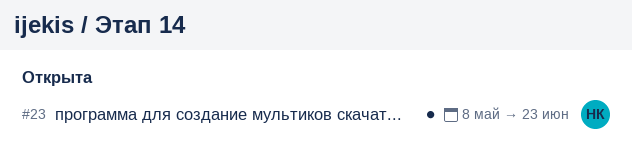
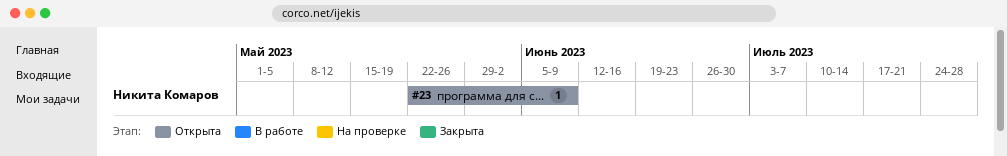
#23, start: May 8 -> May 22
#23, due: Jun 23 -> Jun 9

